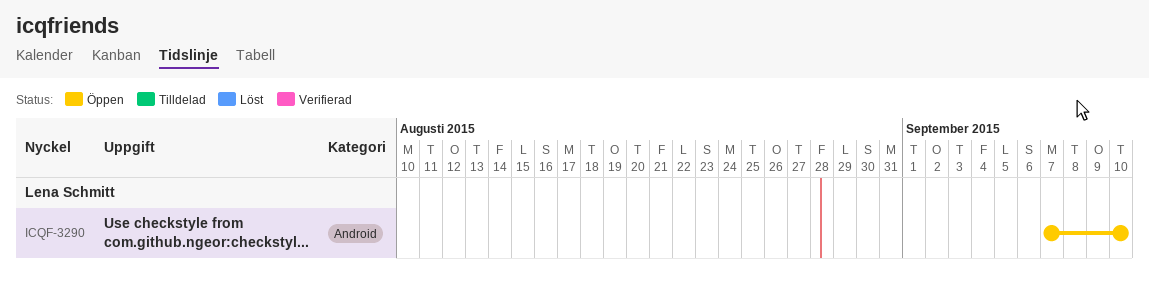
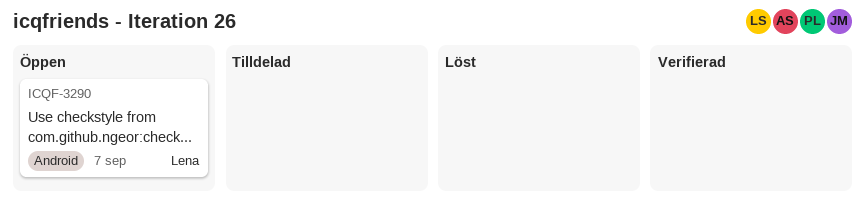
ICQF-3290, due: Sep 10 -> Sep 7

